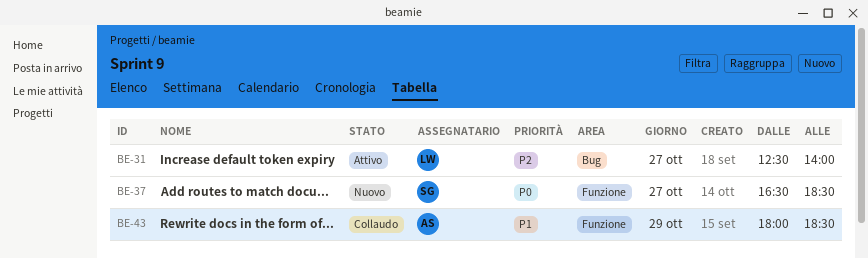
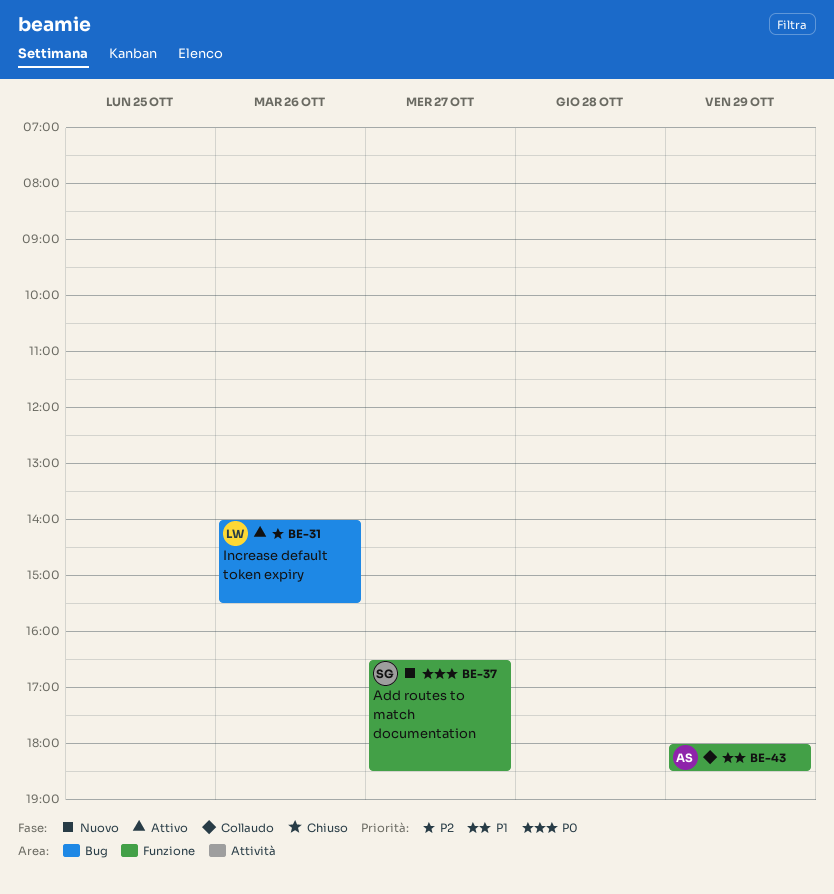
BE-31, day: Oct 27 -> Oct 26
BE-31, begins: 12:30 -> 14:00
BE-31, ends: 14:00 -> 15:30

